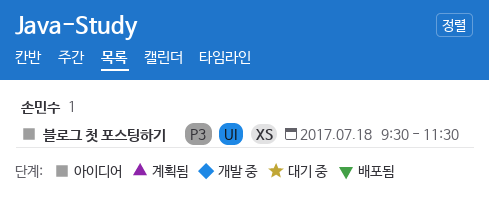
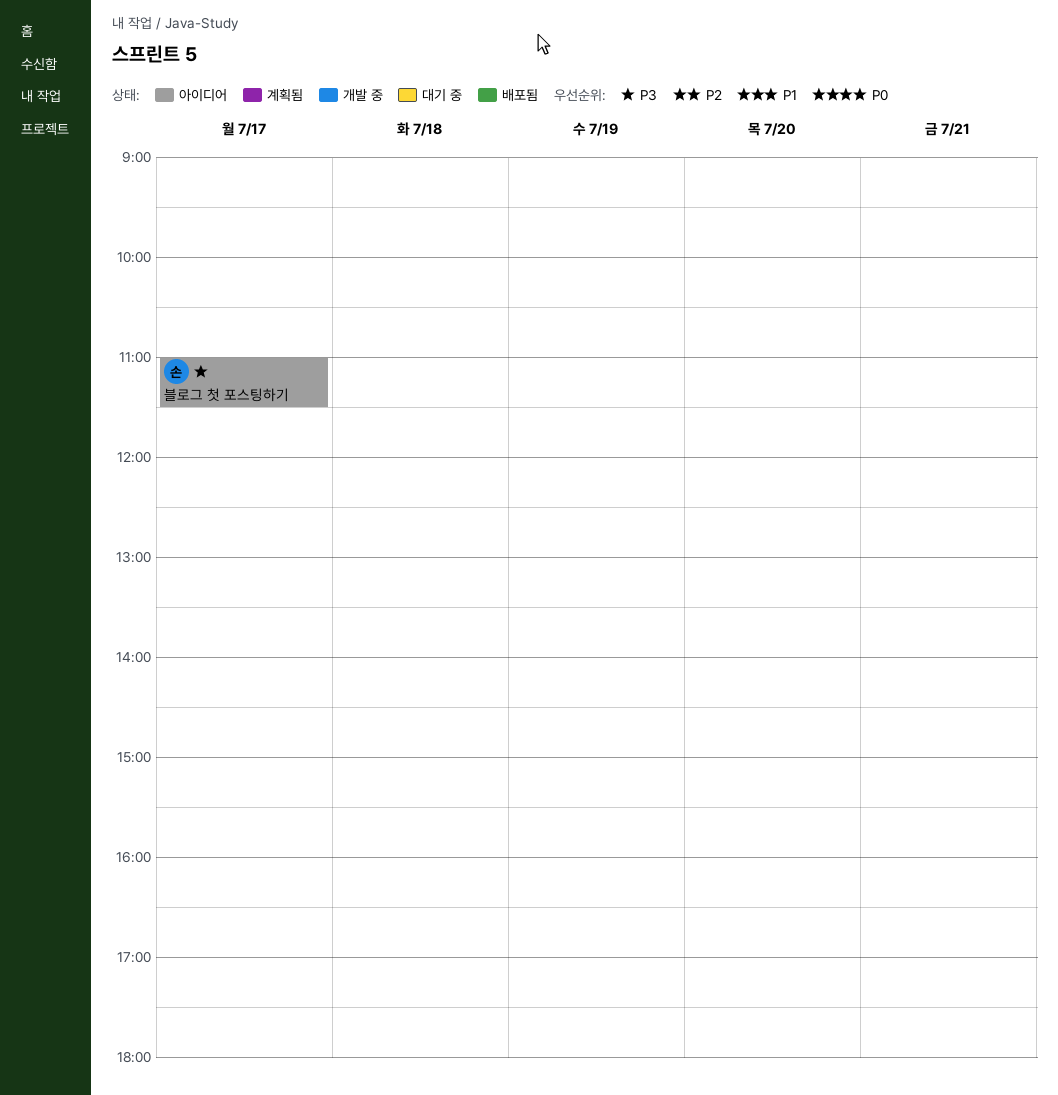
블로그 첫 포스팅하기, day: Jul 18 -> Jul 17
블로그 첫 포스팅하기, begins: 09:30 -> 11:00

